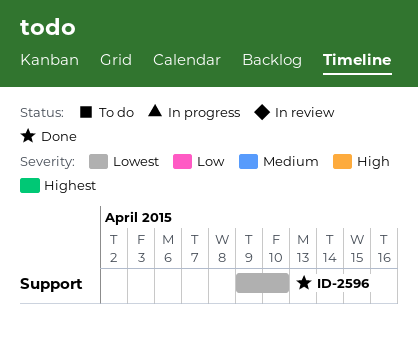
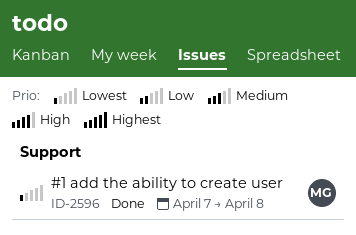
ID-2596, start: Apr 9 -> Apr 7
ID-2596, due: Apr 10 -> Apr 8

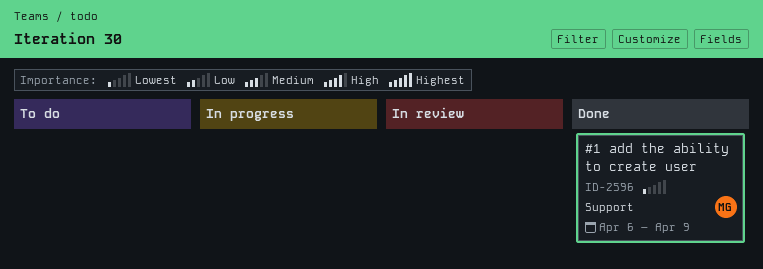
ID-2596, start: Apr 7 -> Apr 6
ID-2596, due: Apr 8 -> Apr 9

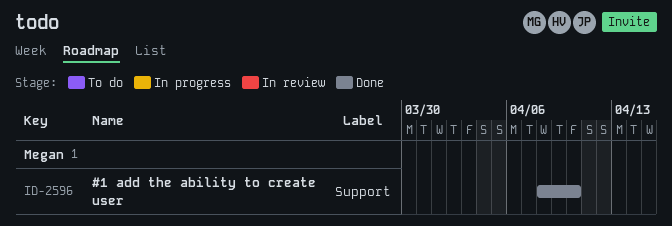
ID-2596, start: Apr 6 -> Apr 8
ID-2596, due: Apr 9 -> Apr 10

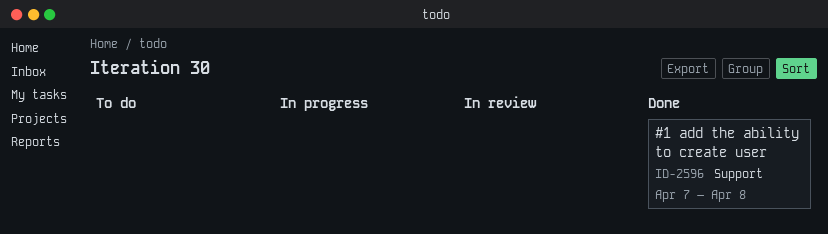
ID-2596, start: Apr 8 -> Apr 7
ID-2596, due: Apr 10 -> Apr 8

